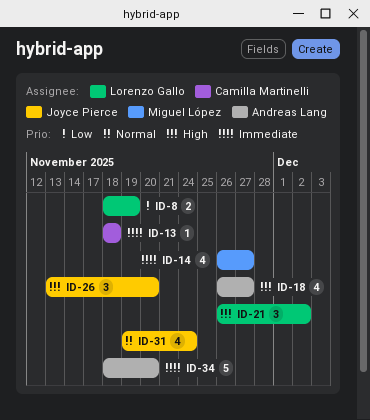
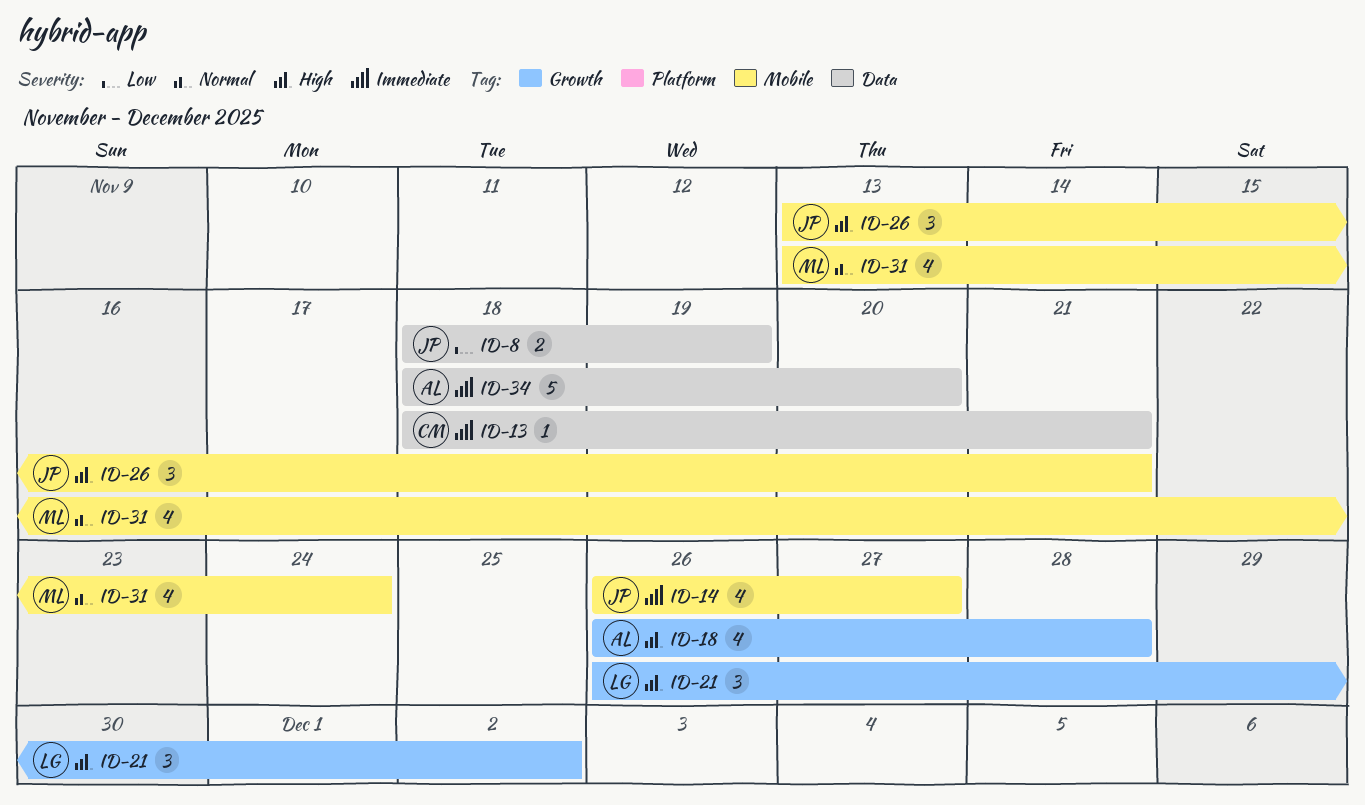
ID-8, owner: Lorenzo Gallo -> Joyce Pierce
ID-13, due: Nov 18 -> Nov 21
ID-14, owner: Miguel López -> Joyce Pierce
ID-18, due: Nov 27 -> Nov 28
ID-26, due: Nov 20 -> Nov 21
ID-31, owner: Joyce Pierce -> Miguel López
ID-31, start: Nov 19 -> Nov 13

